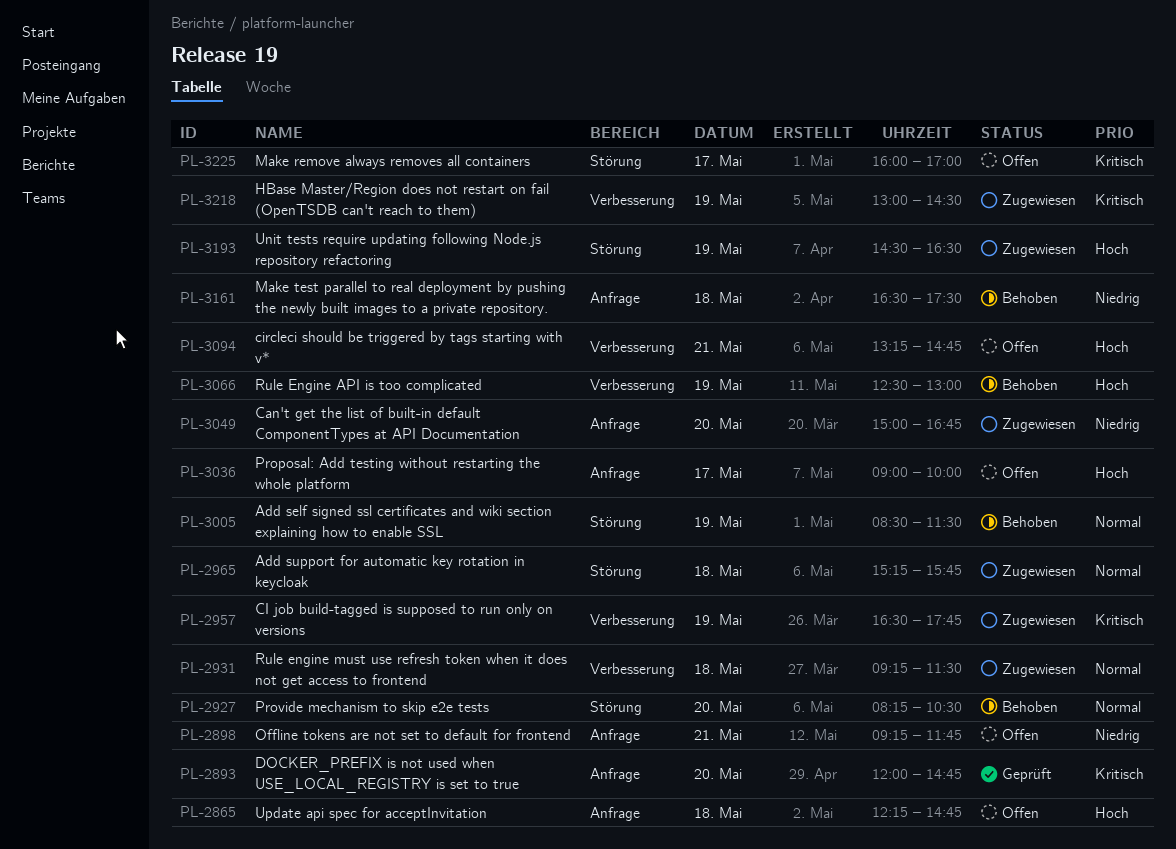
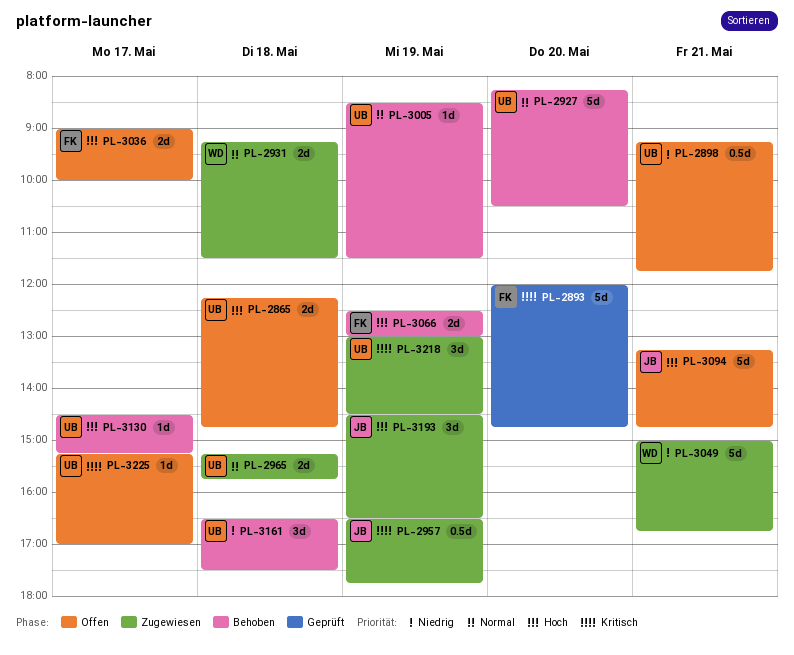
PL-3049, day: May 20 -> May 21
PL-3130: none -> present
PL-3225, begins: 16:00 -> 15:15

